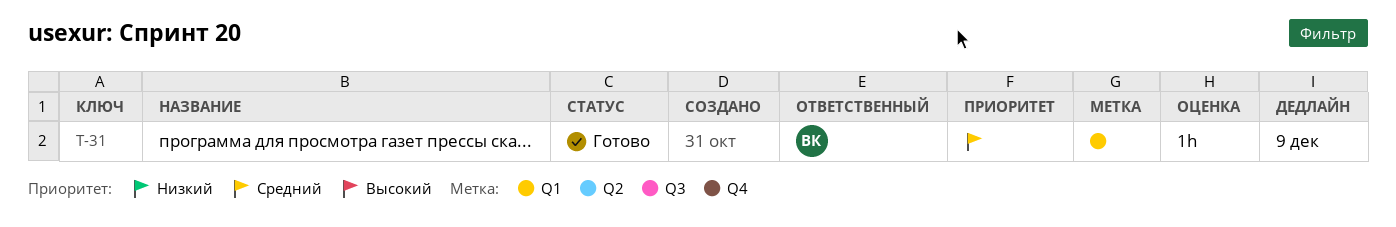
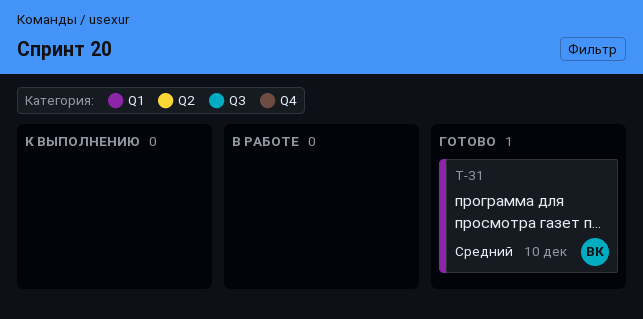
T-31, due: Dec 9 -> Dec 10

